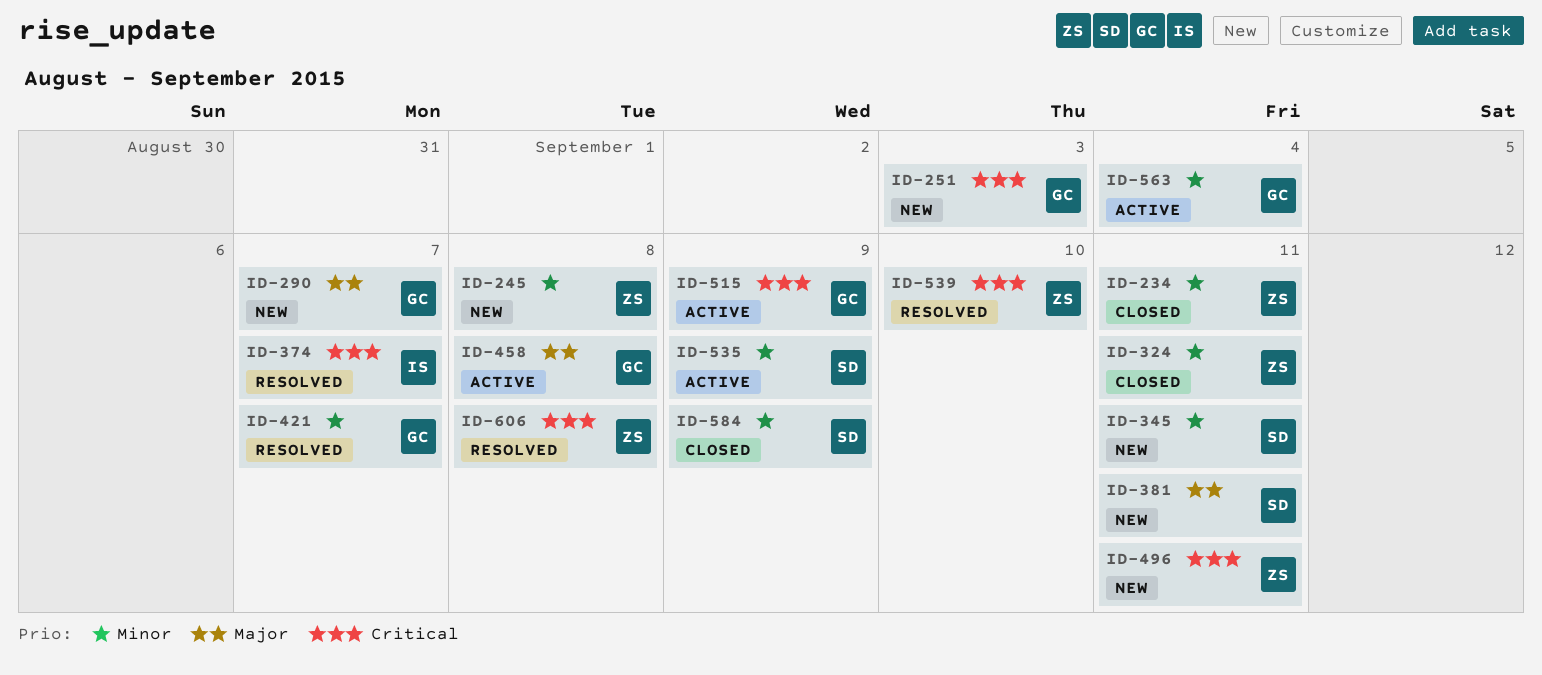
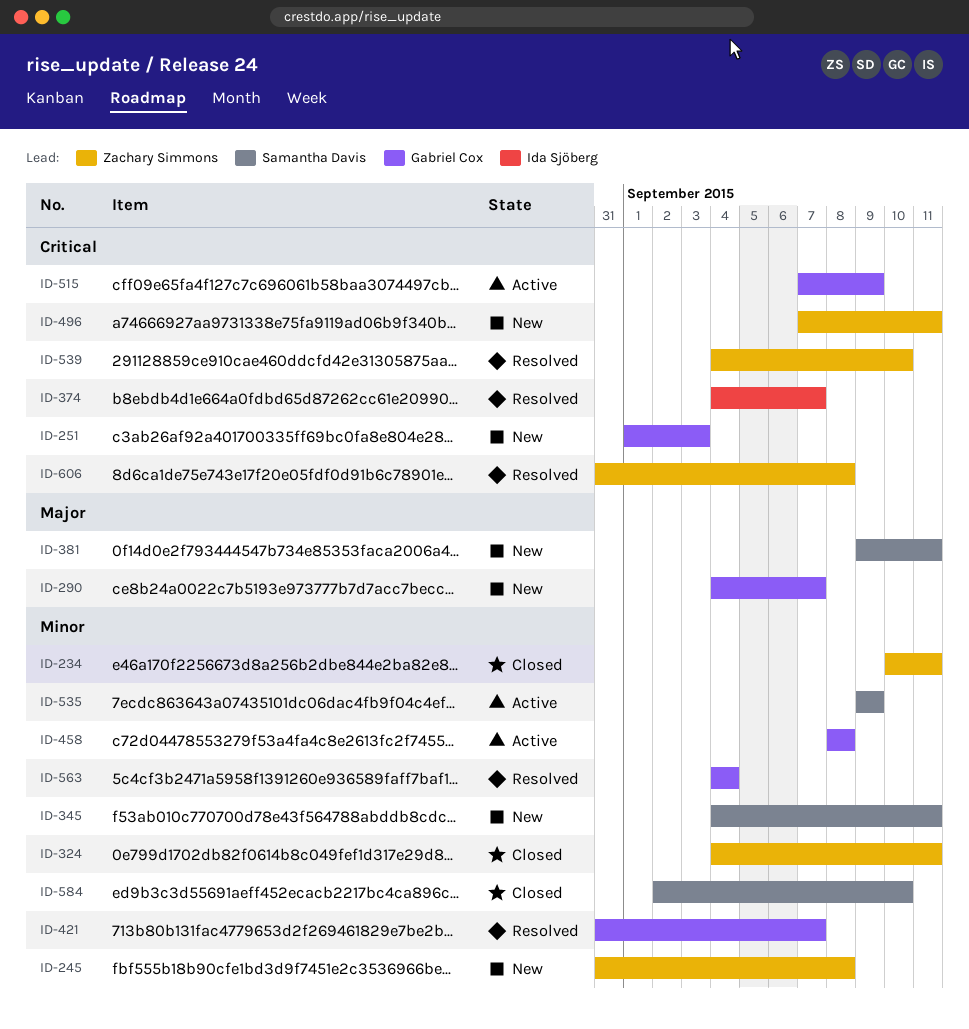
ID-458, priority: Major -> Minor
ID-563, status: Active -> Resolved
ID-584, due: Sep 9 -> Sep 10

